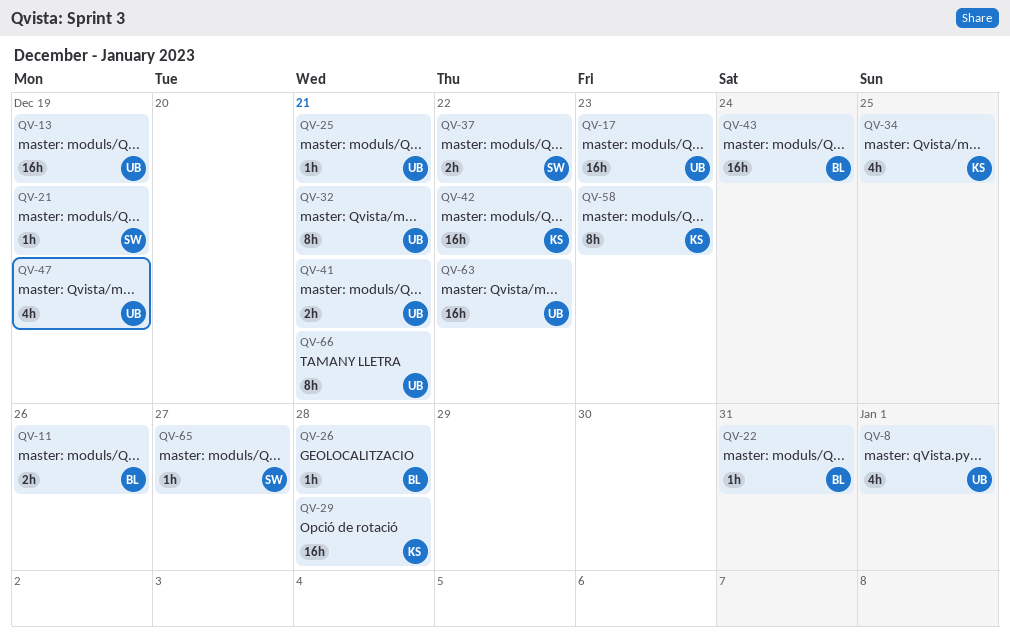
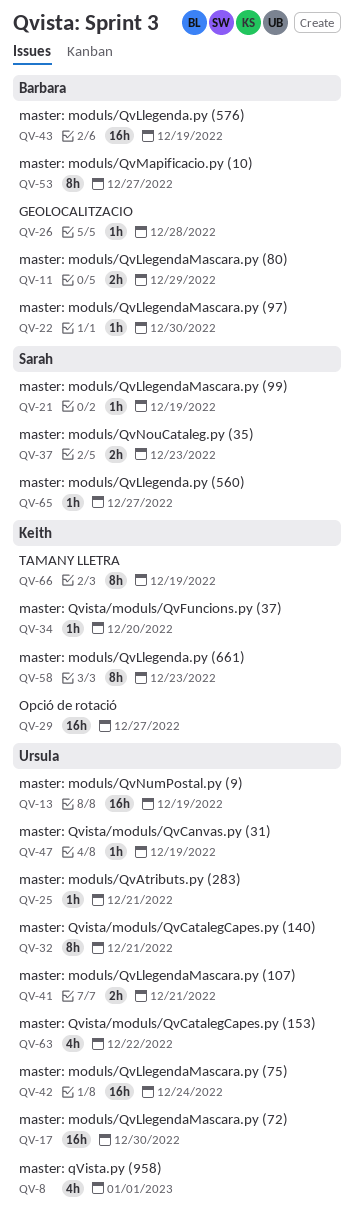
QV-11, due: Dec 26 -> Dec 29
QV-17, due: Dec 23 -> Dec 30
QV-22, due: Dec 31 -> Dec 30
QV-29, due: Dec 28 -> Dec 27
QV-34, estimate: 4h -> 1h
QV-34, due: Dec 25 -> Dec 20
QV-37, due: Dec 22 -> Dec 23
QV-42, owner: Keith -> Ursula
QV-42, due: Dec 22 -> Dec 24
QV-43, due: Dec 24 -> Dec 19
QV-47, estimate: 4h -> 1h
QV-53: none -> present
QV-63, estimate: 16h -> 4h
QV-66, owner: Ursula -> Keith
QV-66, due: Dec 21 -> Dec 19

